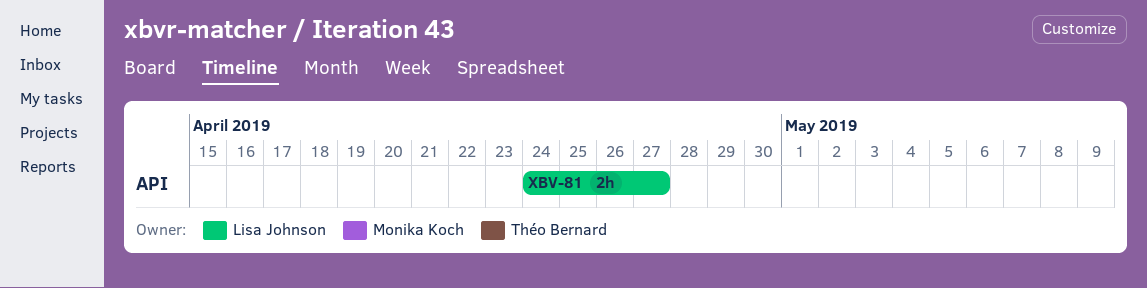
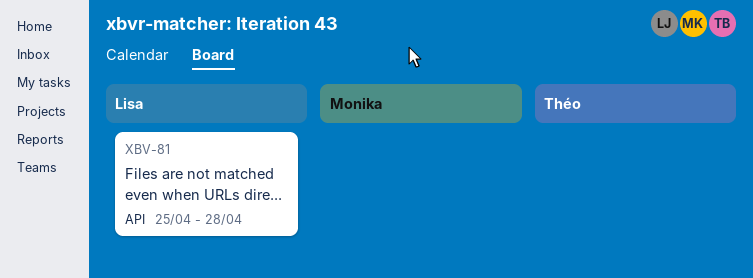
XBV-81, start: Apr 24 -> Apr 25
XBV-81, due: Apr 27 -> Apr 28

